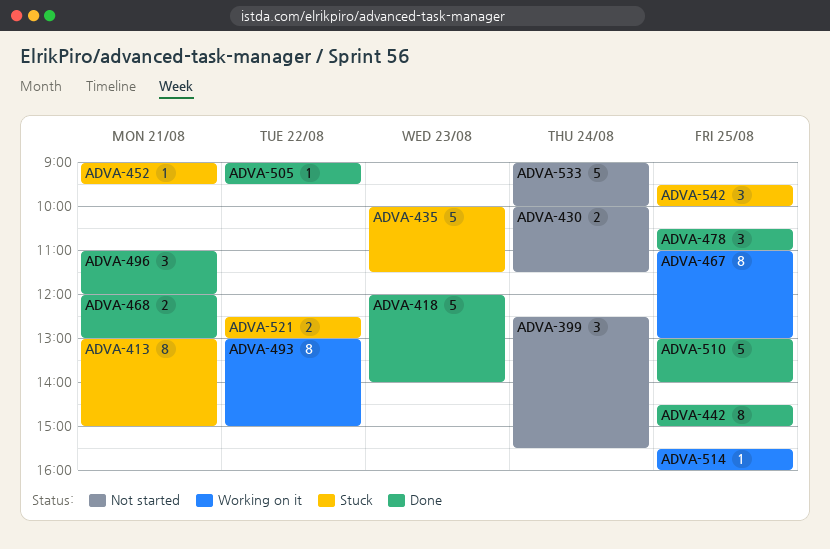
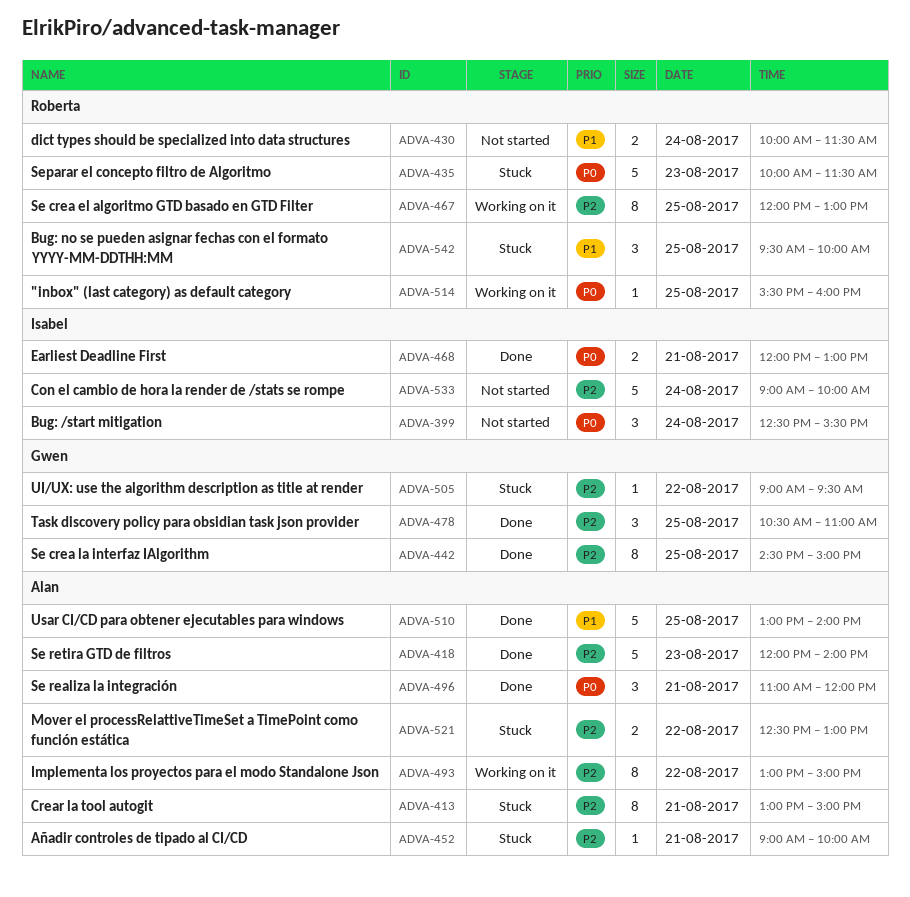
ADVA-452, ends: 09:30 -> 10:00
ADVA-467, begins: 11:00 -> 12:00
ADVA-505, status: Done -> Stuck

